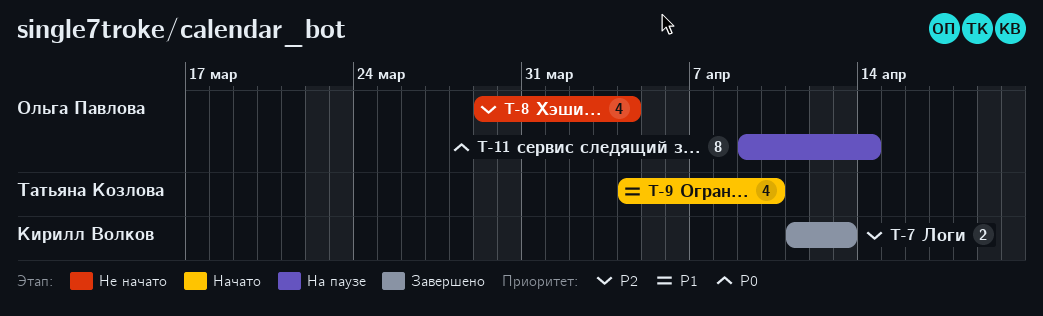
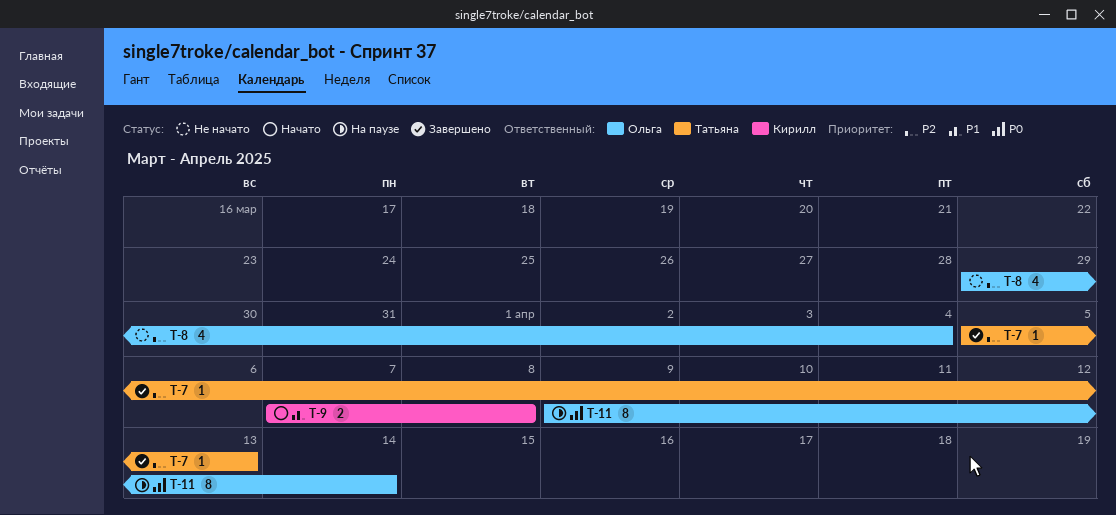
T-7, owner: Кирилл Волков -> Татьяна Козлова
T-7, estimate: 2 -> 1
T-7, start: Apr 11 -> Apr 5
T-9, owner: Татьяна Козлова -> Кирилл Волков
T-9, estimate: 4 -> 2
T-9, start: Apr 4 -> Apr 7
T-9, due: Apr 10 -> Apr 8

